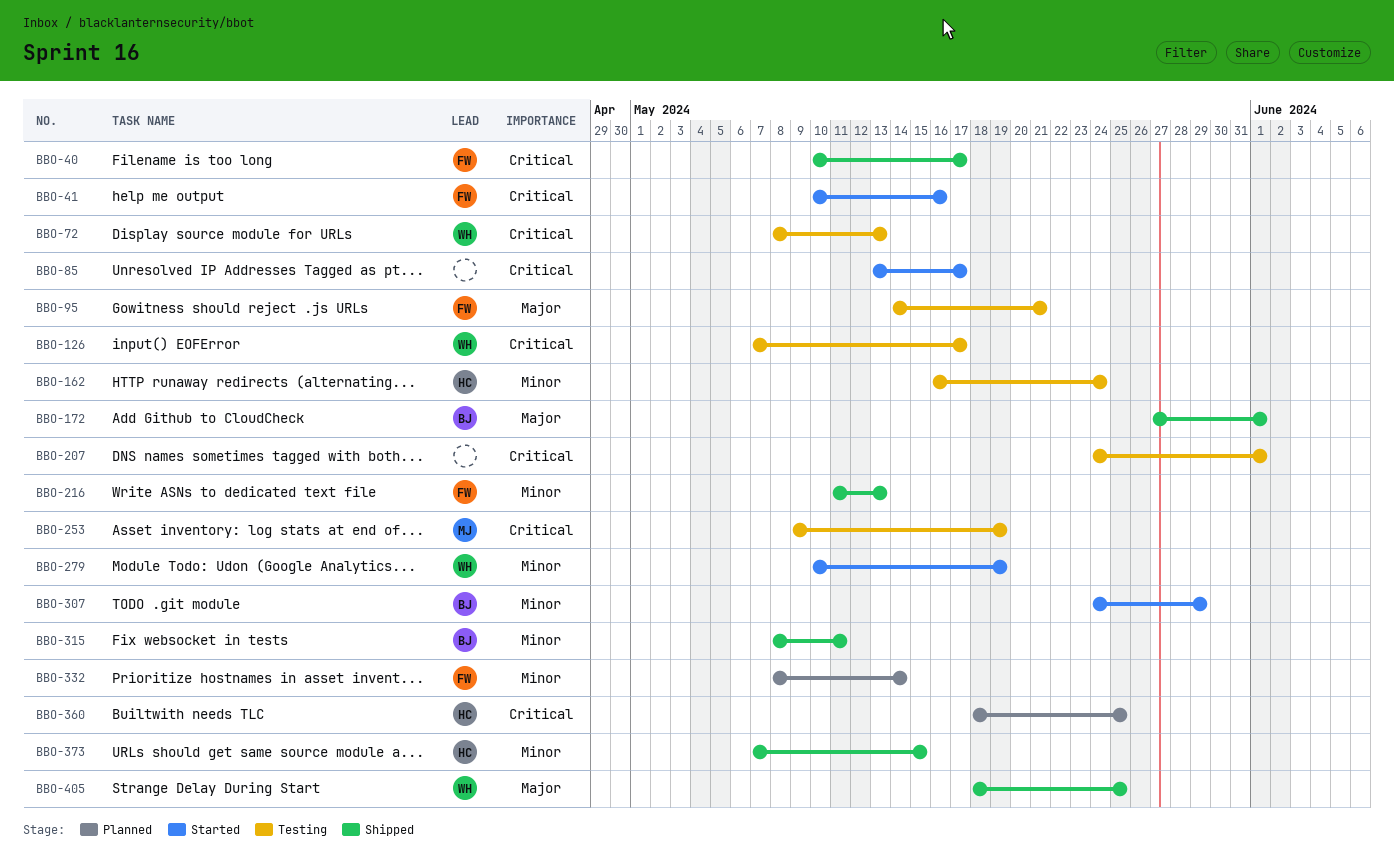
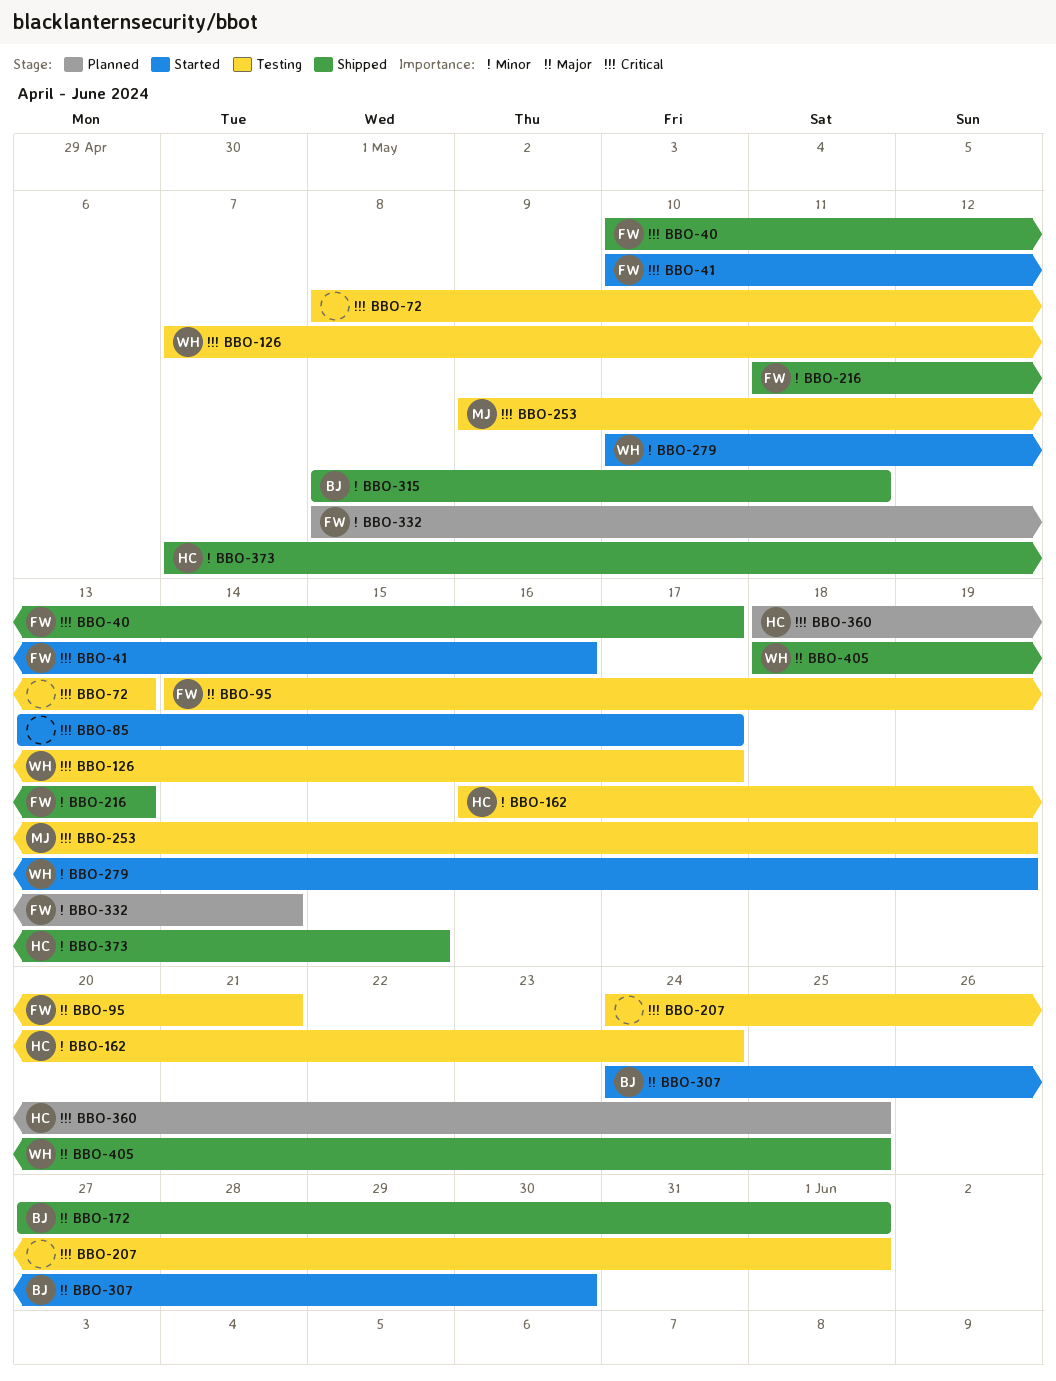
BBO-72, owner: WH -> none
BBO-307, priority: Minor -> Major
BBO-307, due: May 29 -> May 30

